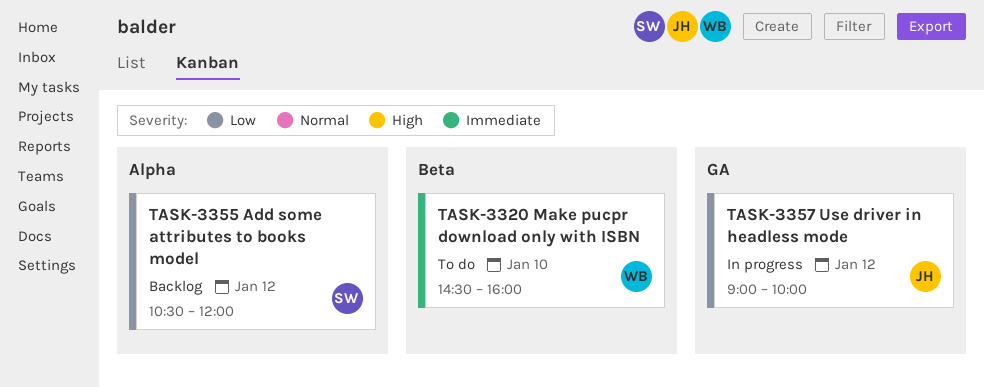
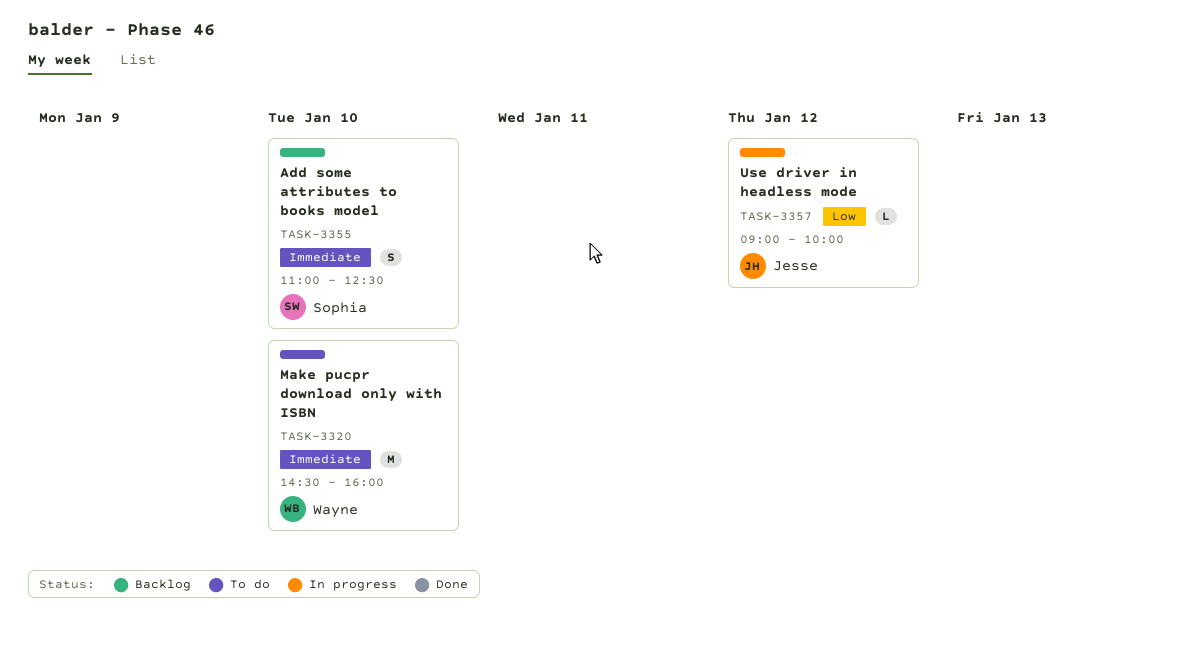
TASK-3355, priority: Low -> Immediate
TASK-3355, day: Jan 12 -> Jan 10
TASK-3355, begins: 10:30 -> 11:00
TASK-3355, ends: 12:00 -> 12:30

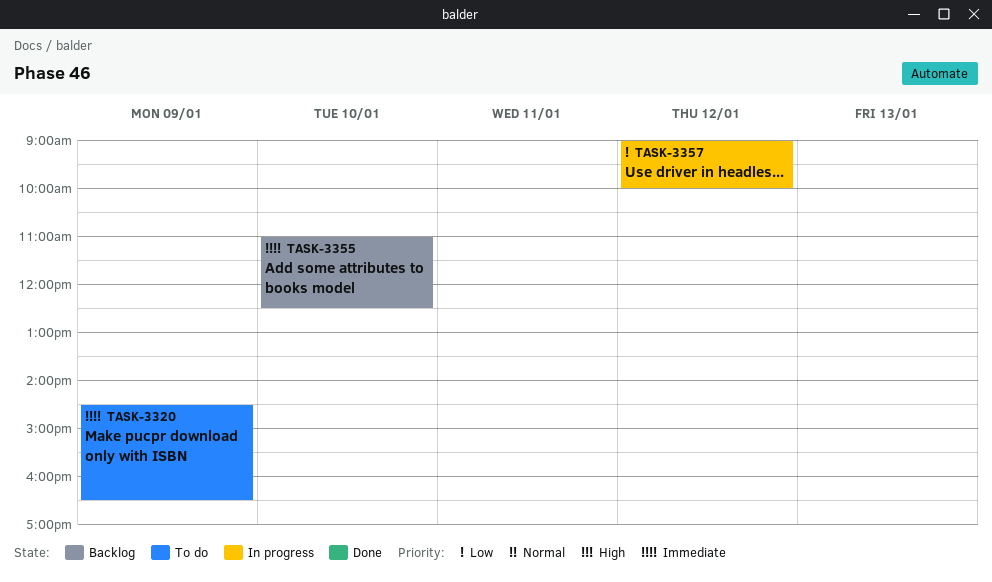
TASK-3320, day: Jan 10 -> Jan 9
TASK-3320, ends: 16:00 -> 16:30

